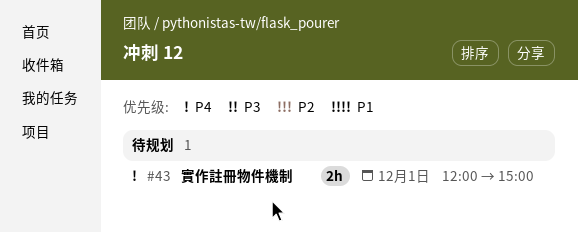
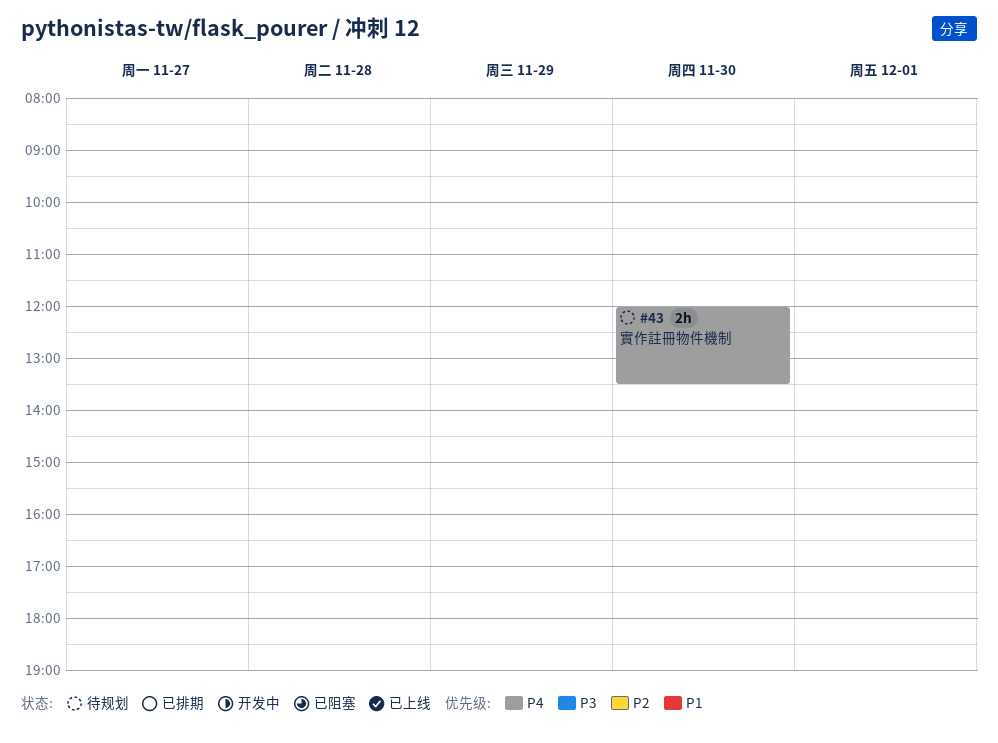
#43, day: Dec 1 -> Nov 30
#43, ends: 15:00 -> 13:30

